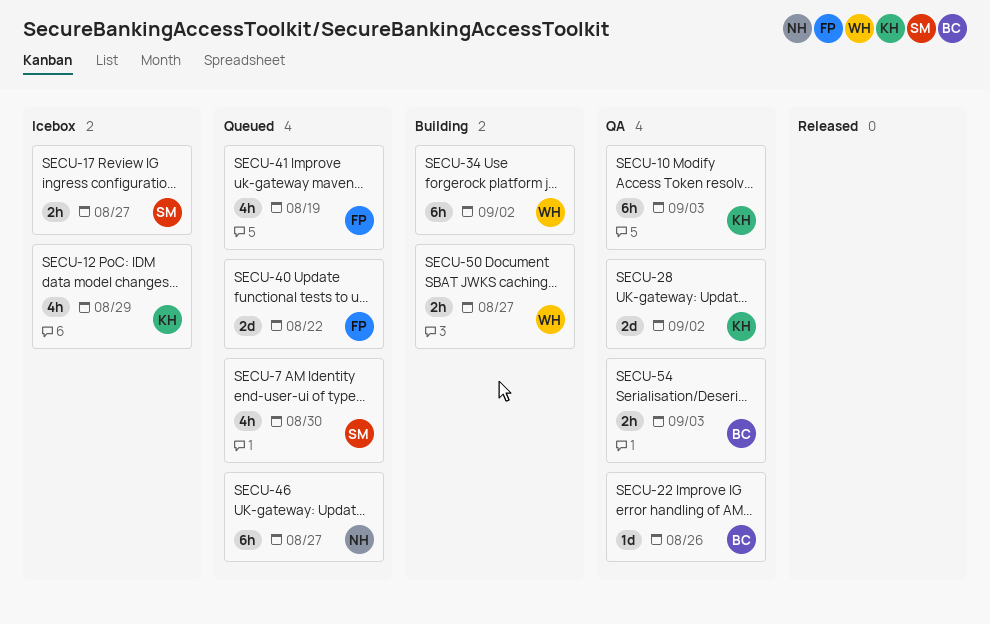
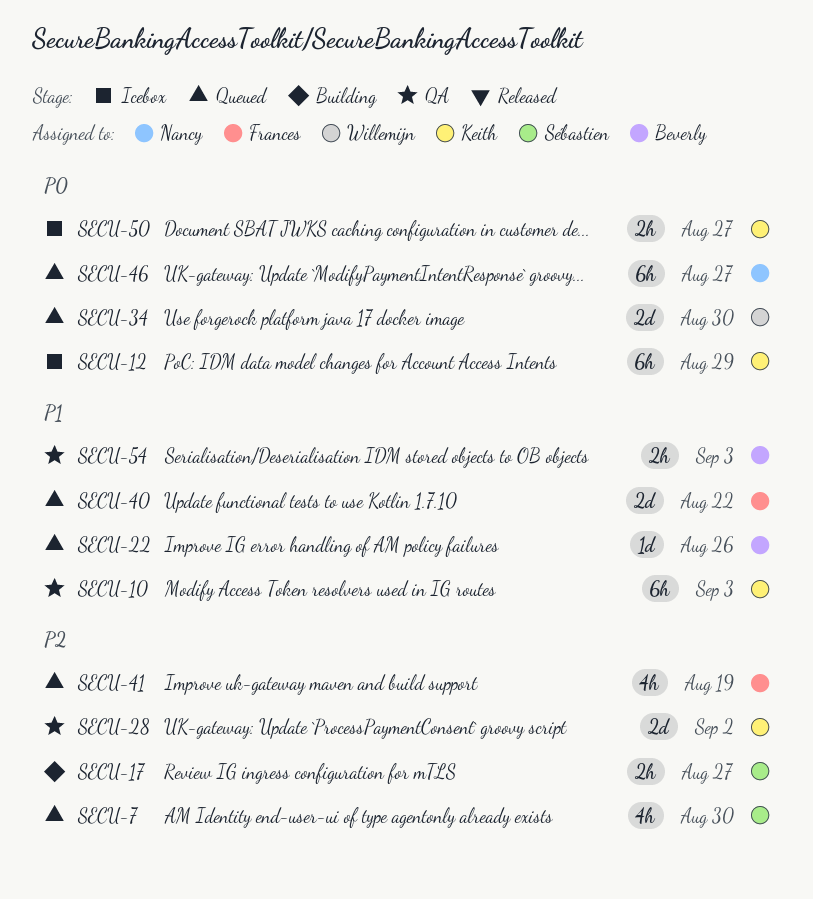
SECU-12, estimate: 4h -> 6h
SECU-17, status: Icebox -> Building
SECU-22, status: QA -> Queued
SECU-34, status: Building -> Queued
SECU-34, estimate: 6h -> 2d
SECU-34, due: Sep 2 -> Aug 30
SECU-50, status: Building -> Icebox
SECU-50, owner: Willemijn -> Keith

